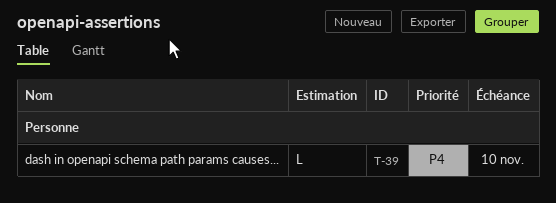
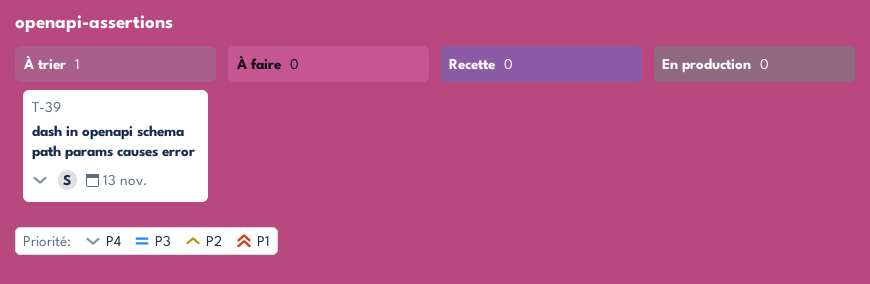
T-39, estimate: L -> S
T-39, due: Nov 10 -> Nov 13

